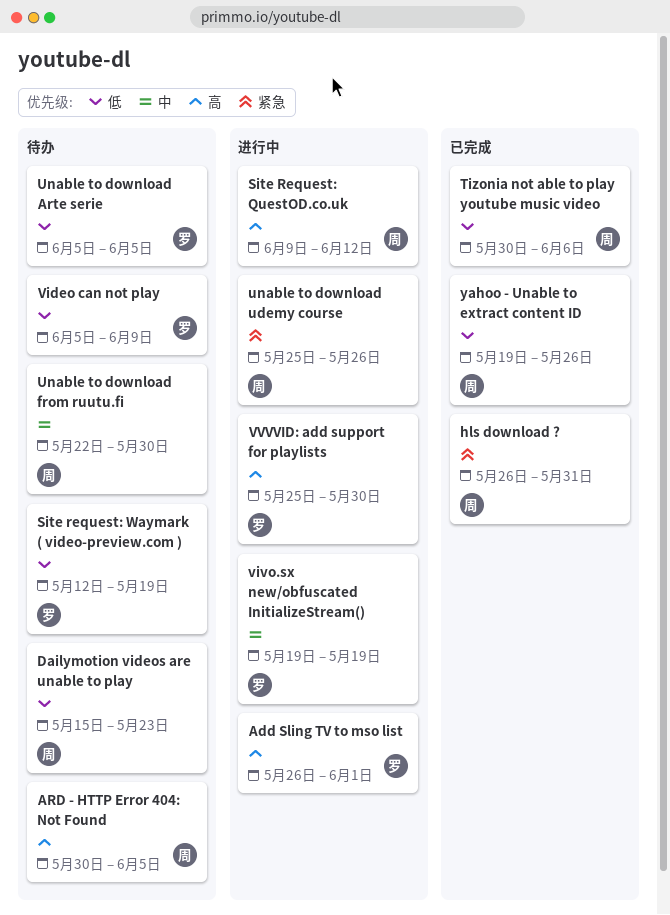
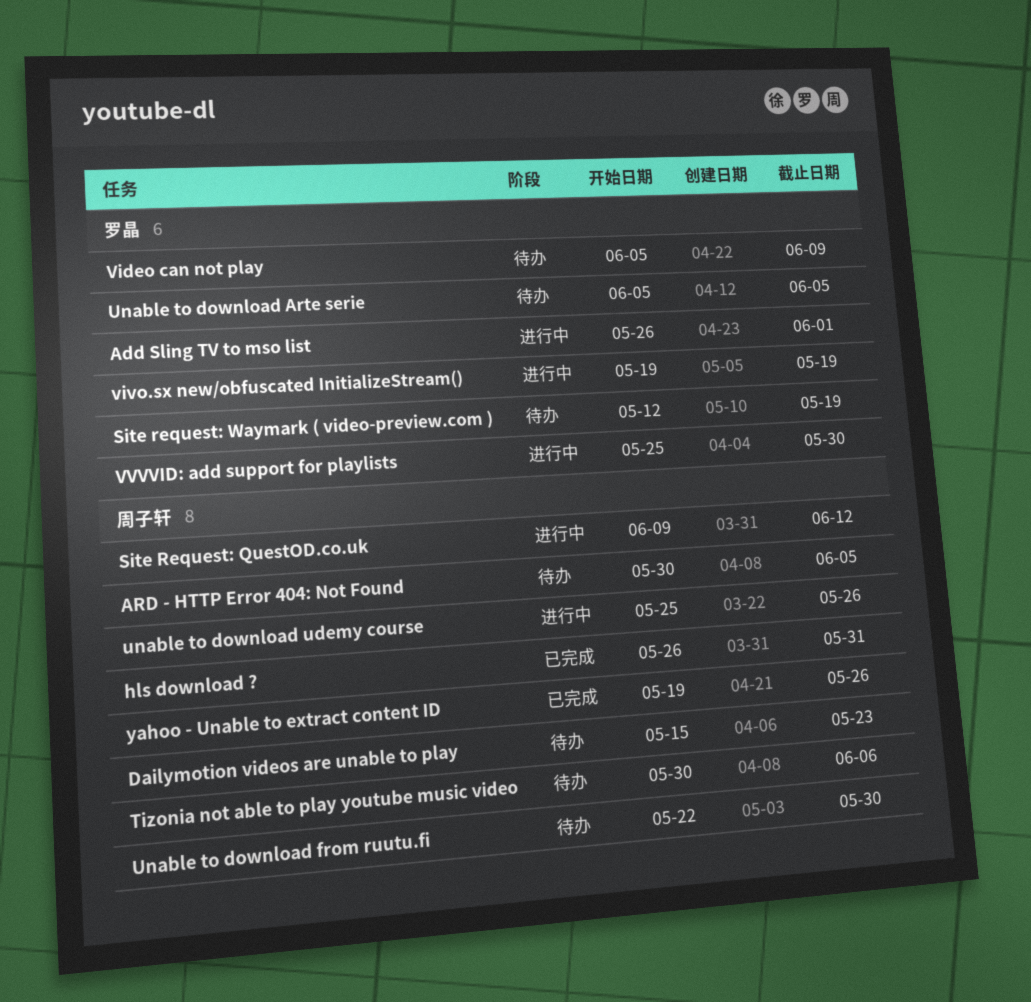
Tizonia not able to play youtube music video, status: 已完成 -> 待办

